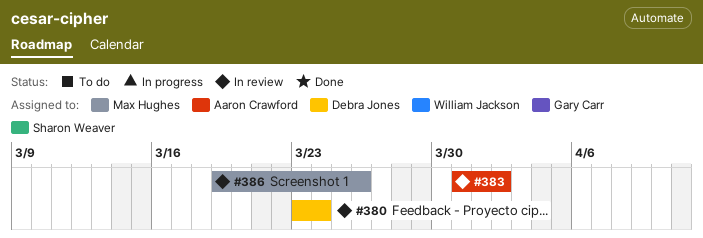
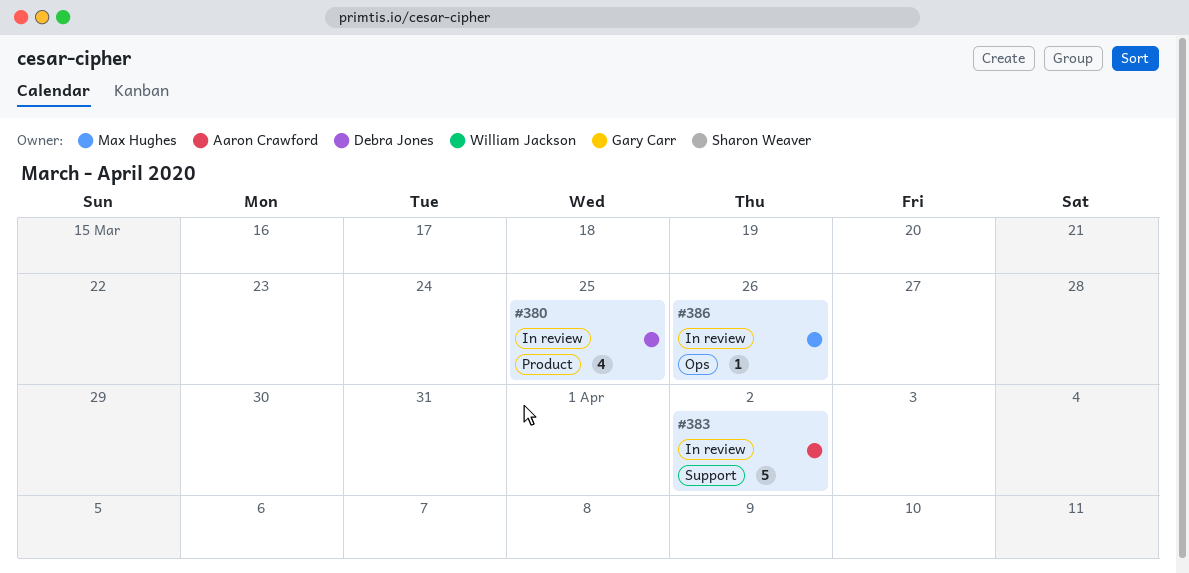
#380, due: Mar 24 -> Mar 25

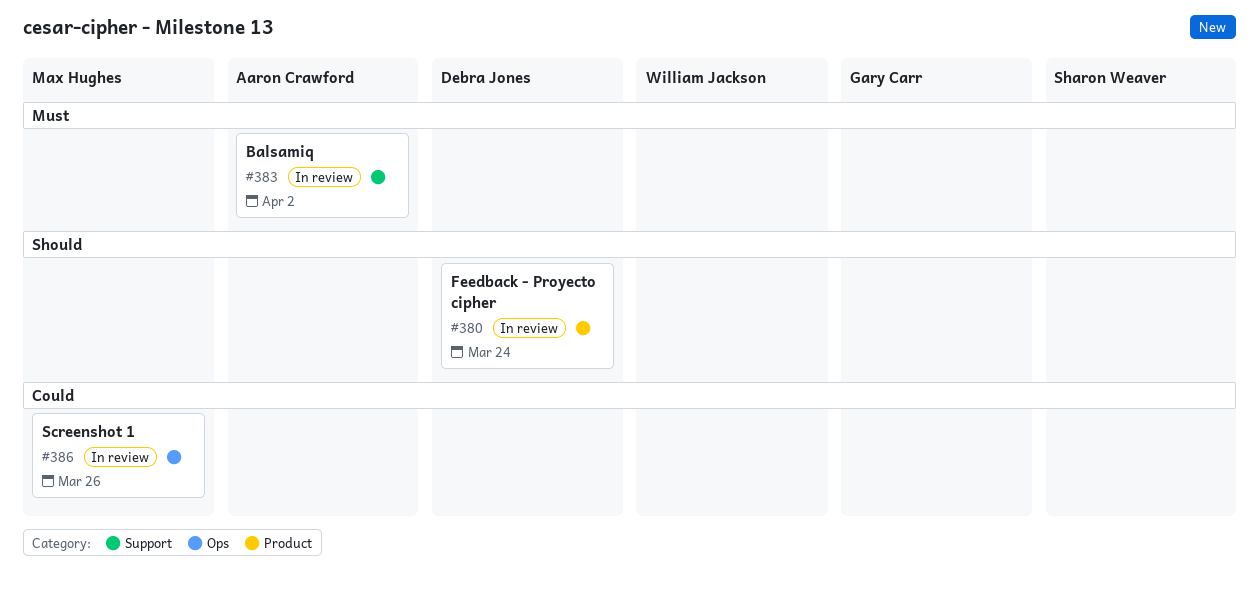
#380, due: Mar 25 -> Mar 24

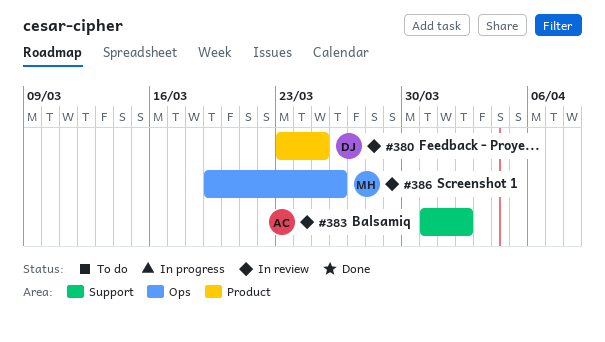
#380, due: Mar 24 -> Mar 25

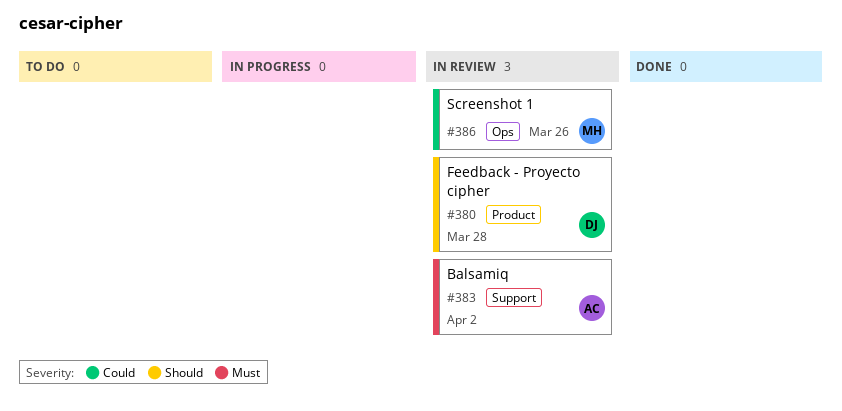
#380, due: Mar 25 -> Mar 28

